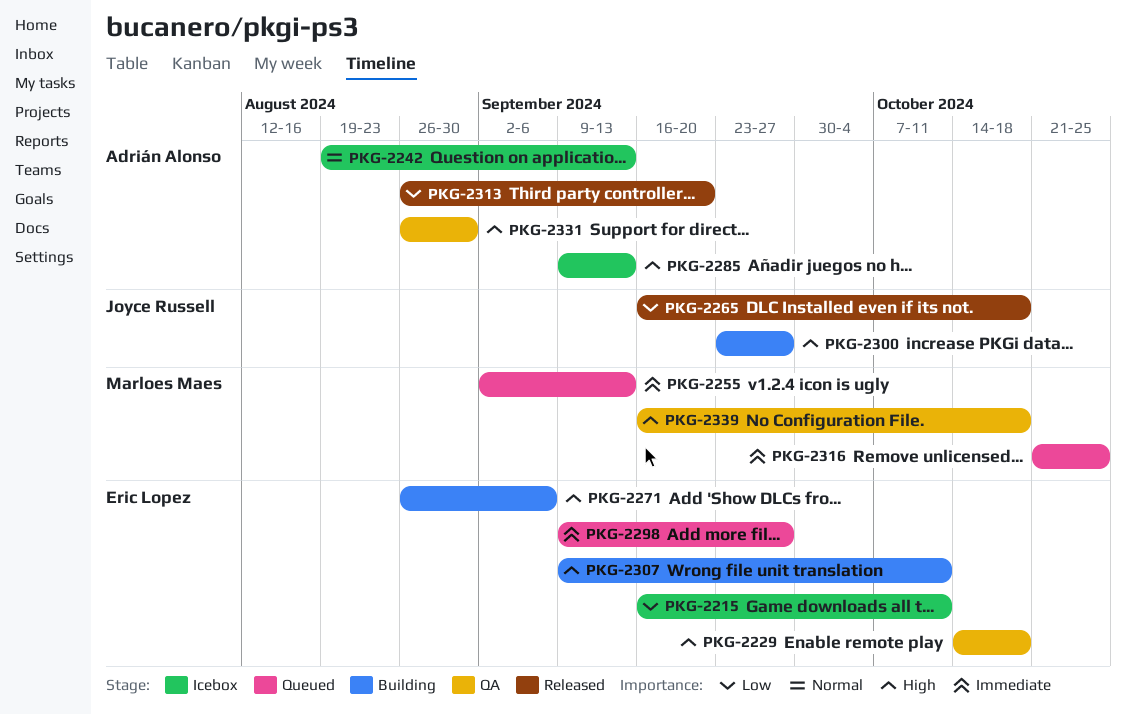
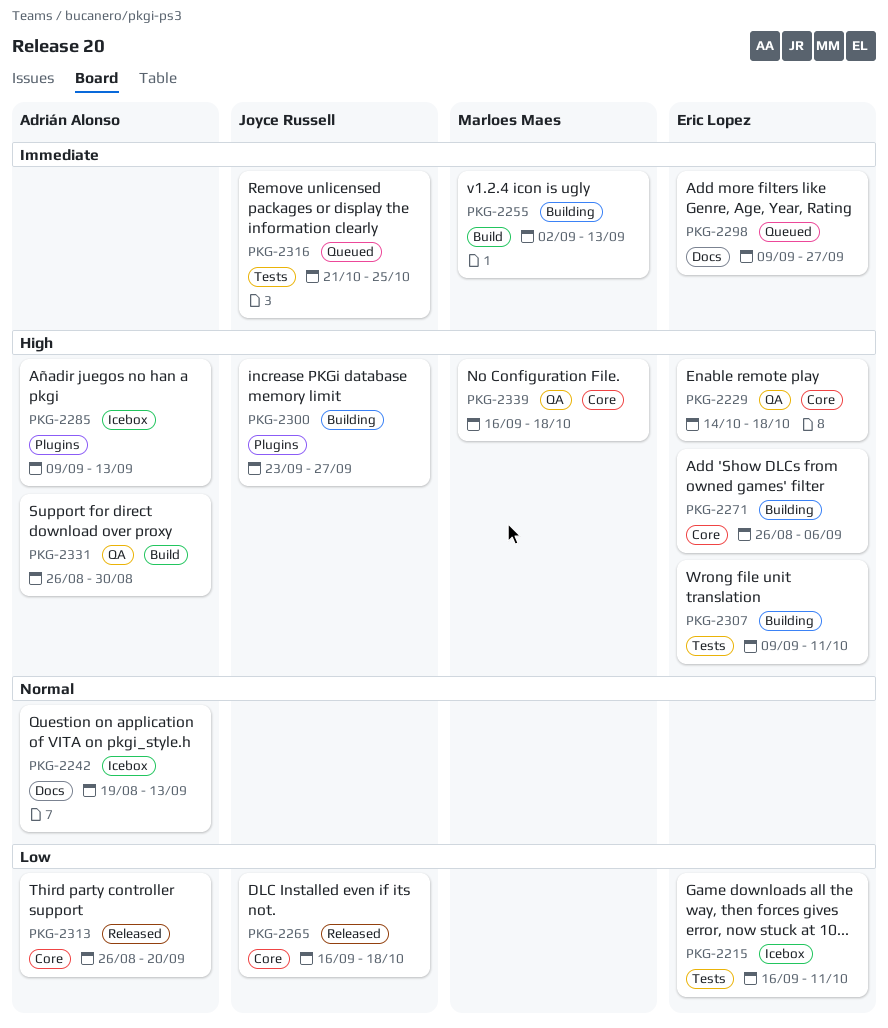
PKG-2255, status: Queued -> Building
PKG-2316, owner: Marloes Maes -> Joyce Russell

